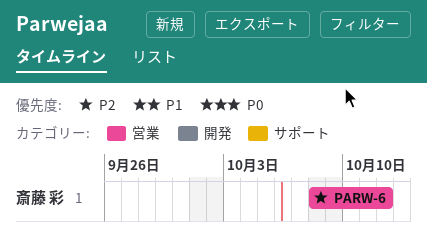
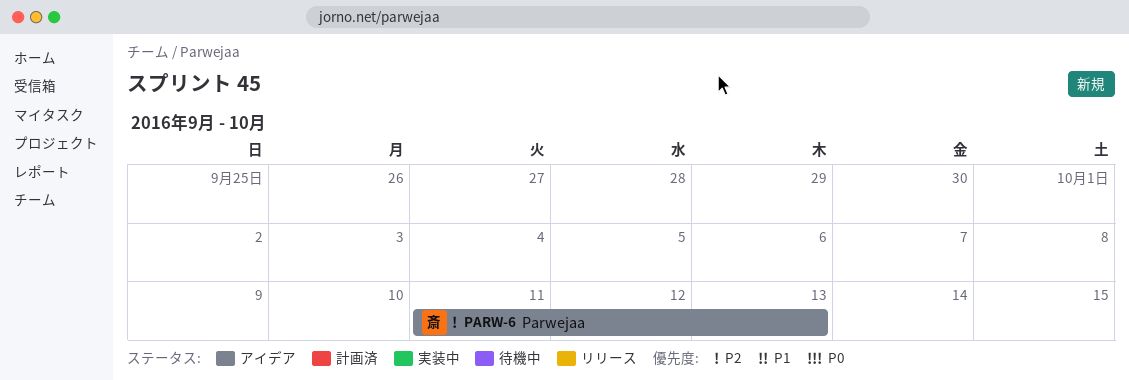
PARW-6, start: Oct 8 -> Oct 11
PARW-6, due: Oct 12 -> Oct 13

